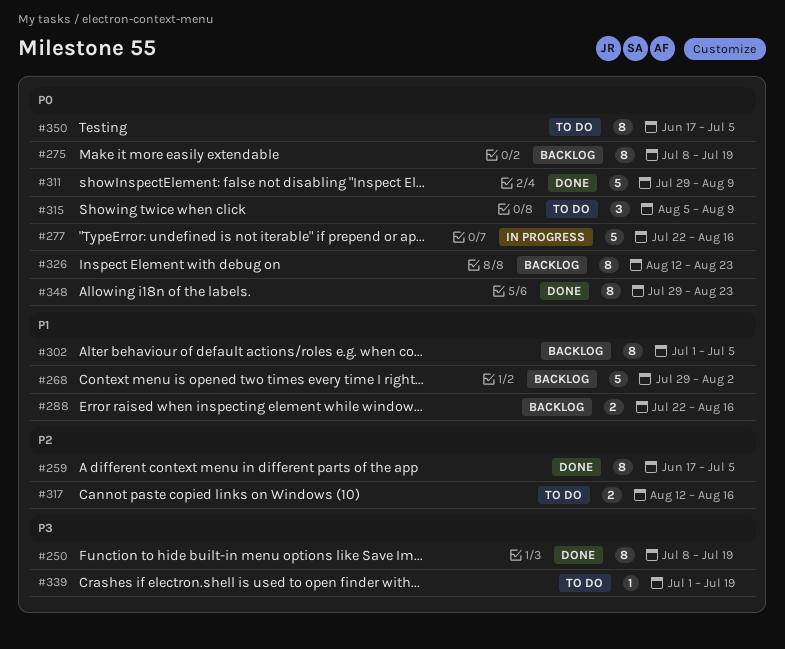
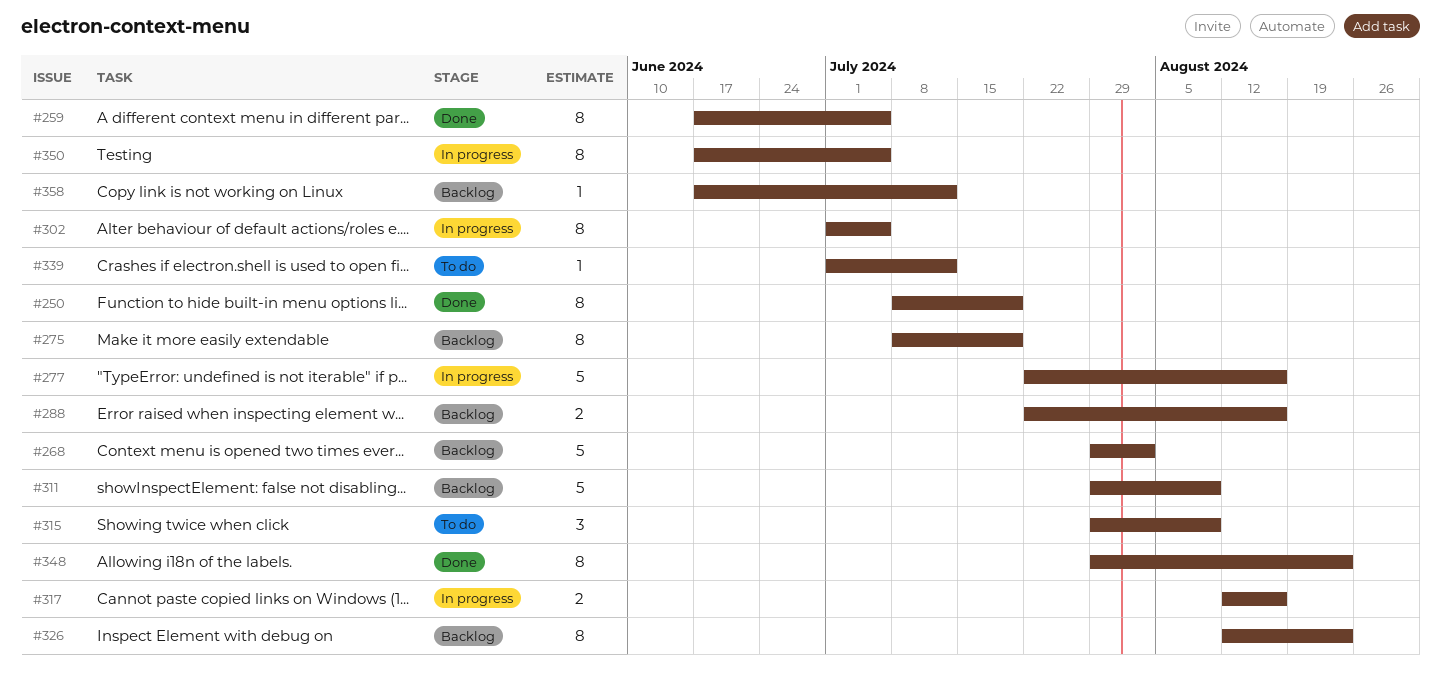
#302, status: Backlog -> In progress
#311, status: Done -> Backlog
#315, start: Aug 5 -> Jul 29
#317, status: To do -> In progress
#339, due: Jul 19 -> Jul 12
#350, status: To do -> In progress
#358: none -> present

